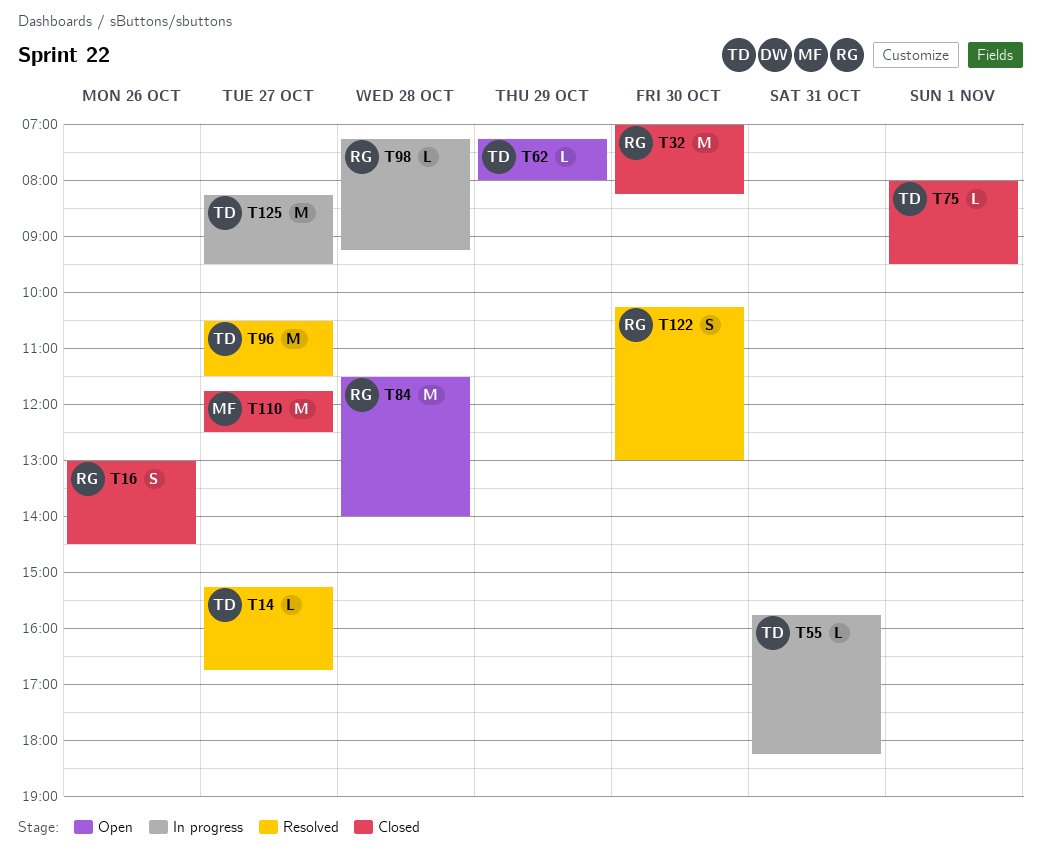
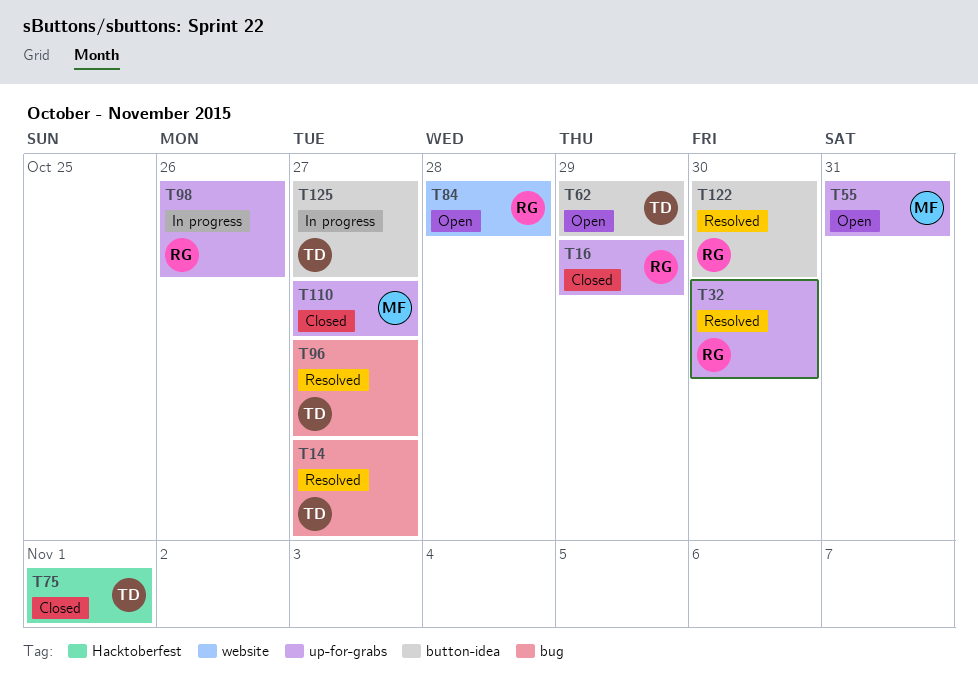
T16, day: Oct 26 -> Oct 29
T32, status: Closed -> Resolved
T55, status: In progress -> Open
T55, owner: TD -> MF
T98, day: Oct 28 -> Oct 26

